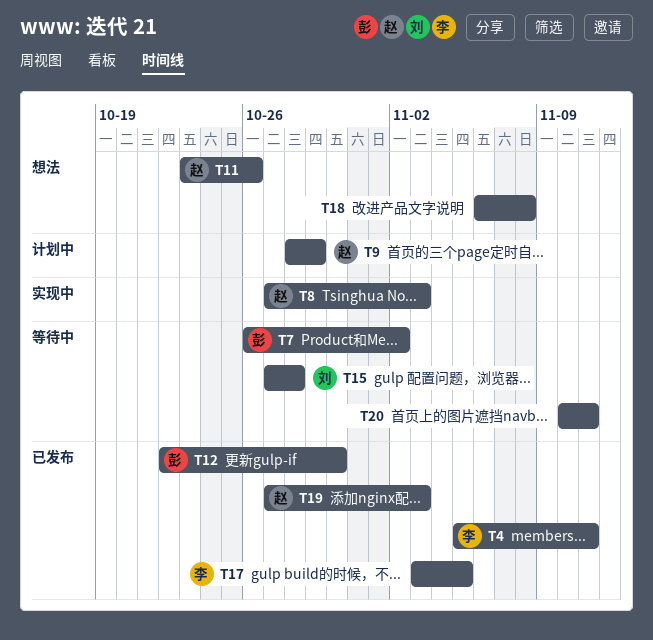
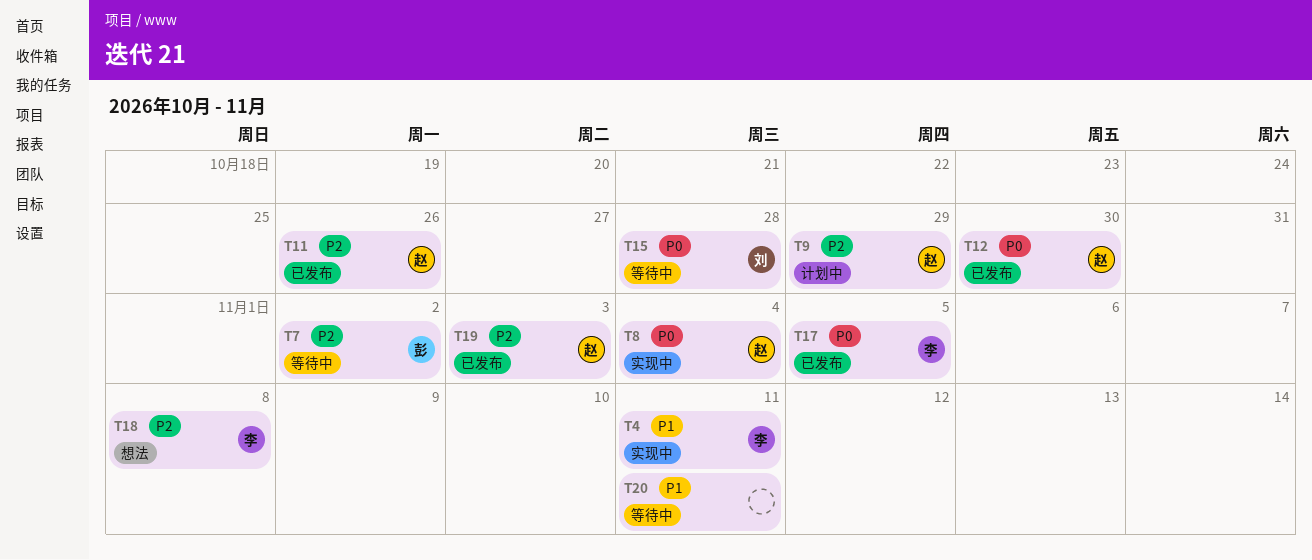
T4, status: 已发布 -> 实现中
T8, due: Nov 3 -> Nov 4
T11, status: 想法 -> 已发布
T12, owner: 彭 -> 赵
T18, owner: none -> 李

